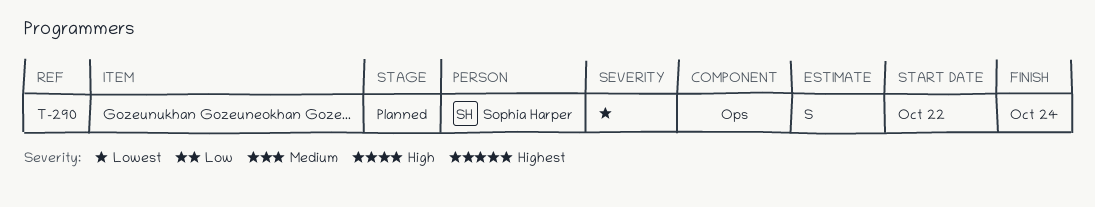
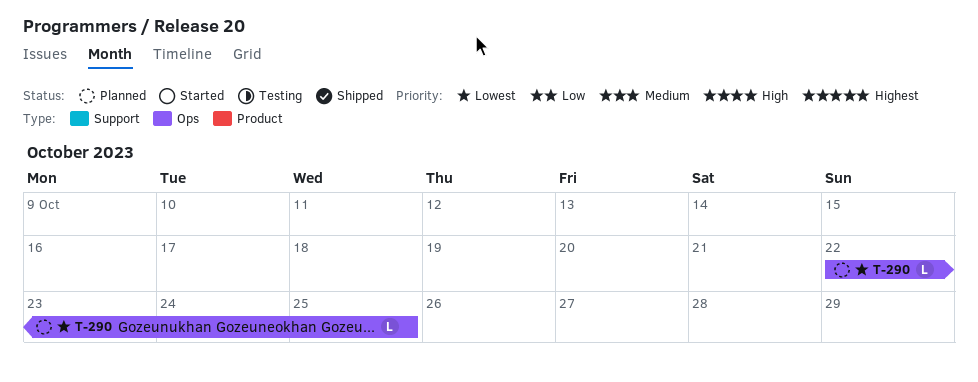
T-290, estimate: S -> L
T-290, due: Oct 24 -> Oct 25

